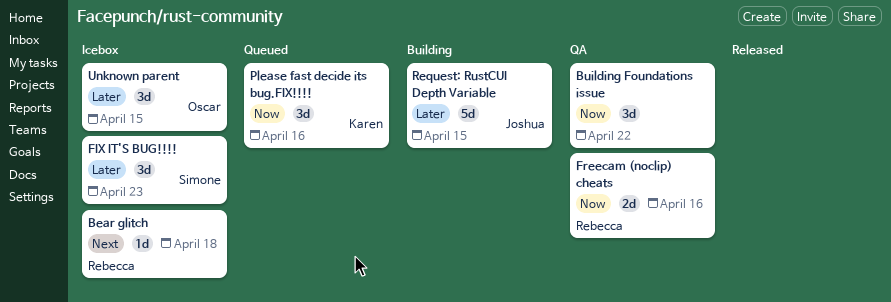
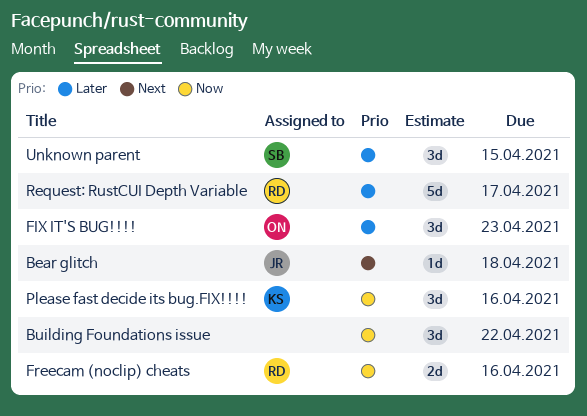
Bear glitch, owner: Rebecca -> Joshua
FIX IT'S BUG!!!!, owner: Simone -> Oscar
Request: RustCUI Depth Variable, owner: Joshua -> Rebecca
Request: RustCUI Depth Variable, due: Apr 15 -> Apr 17
Unknown parent, owner: Oscar -> Simone

